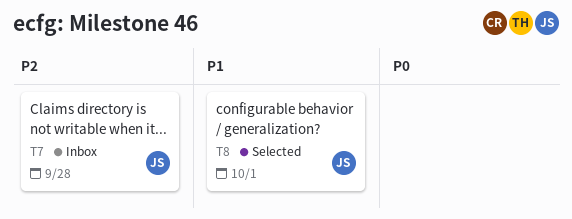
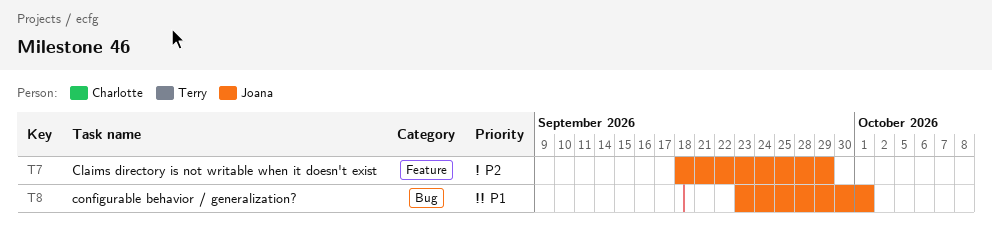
T7, due: Sep 28 -> Sep 29

